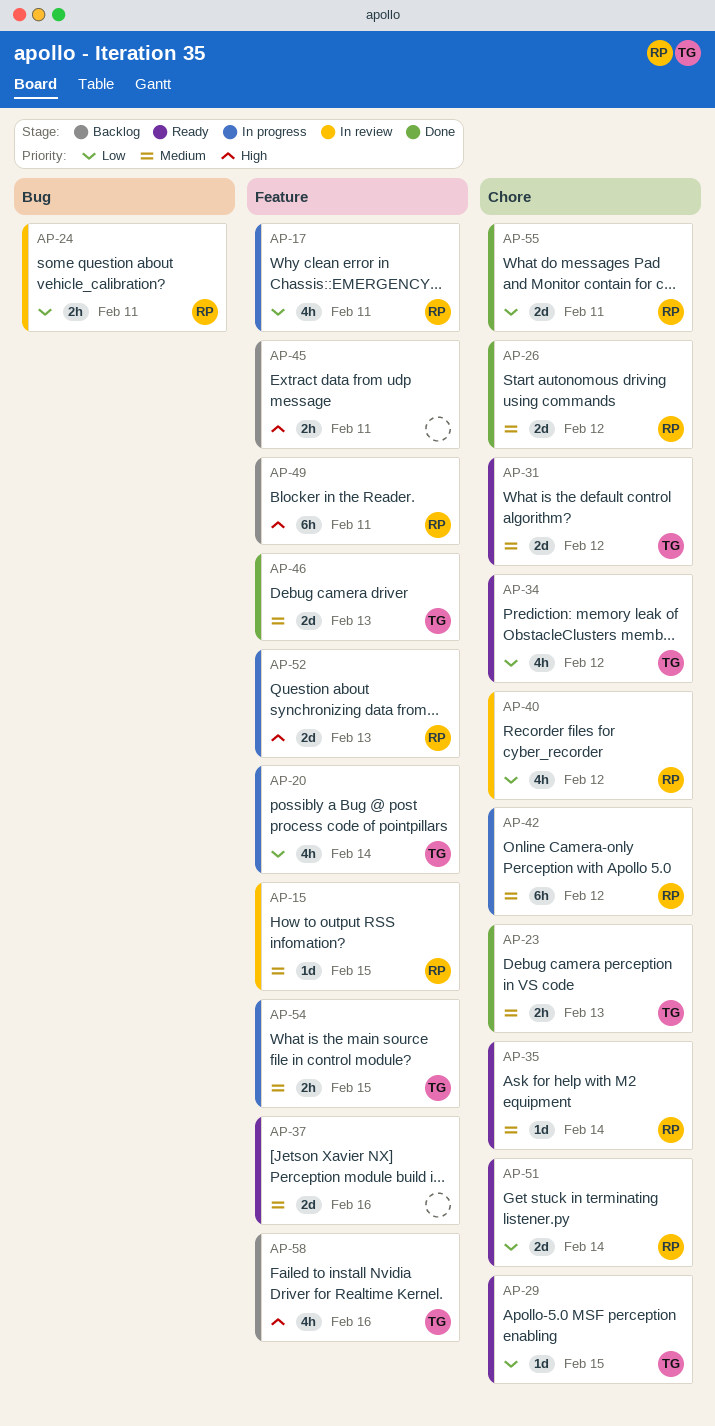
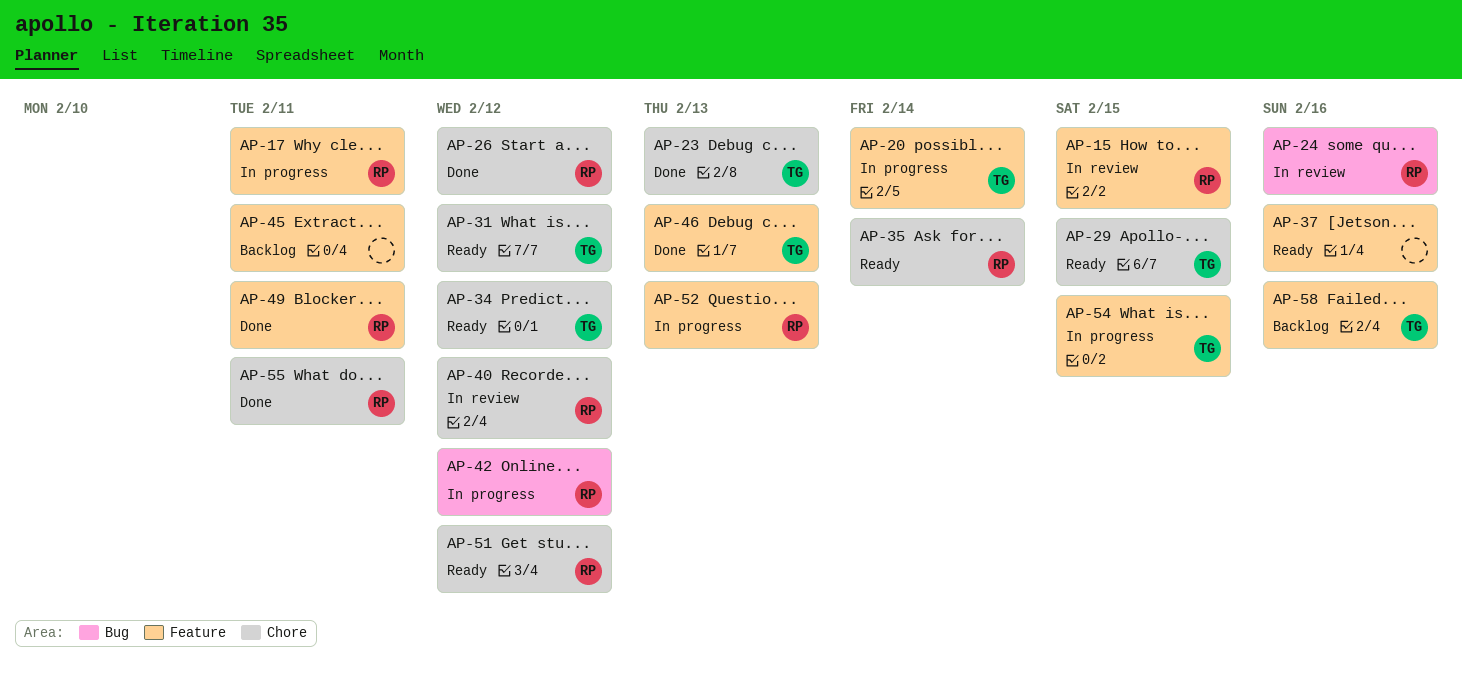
AP-24, due: Feb 11 -> Feb 16
AP-42, label: Chore -> Bug
AP-49, status: Backlog -> Done
AP-51, due: Feb 14 -> Feb 12

